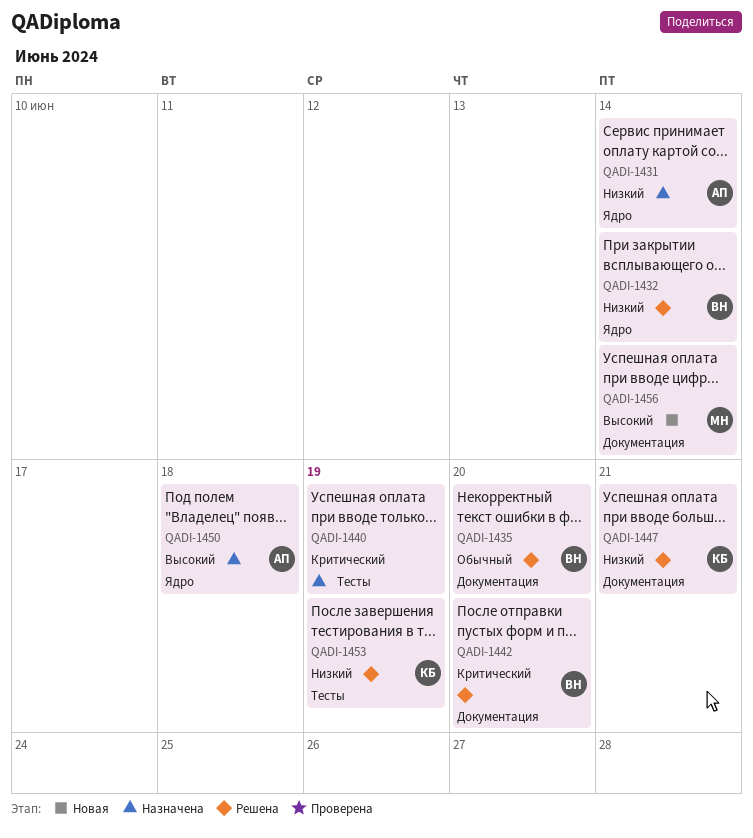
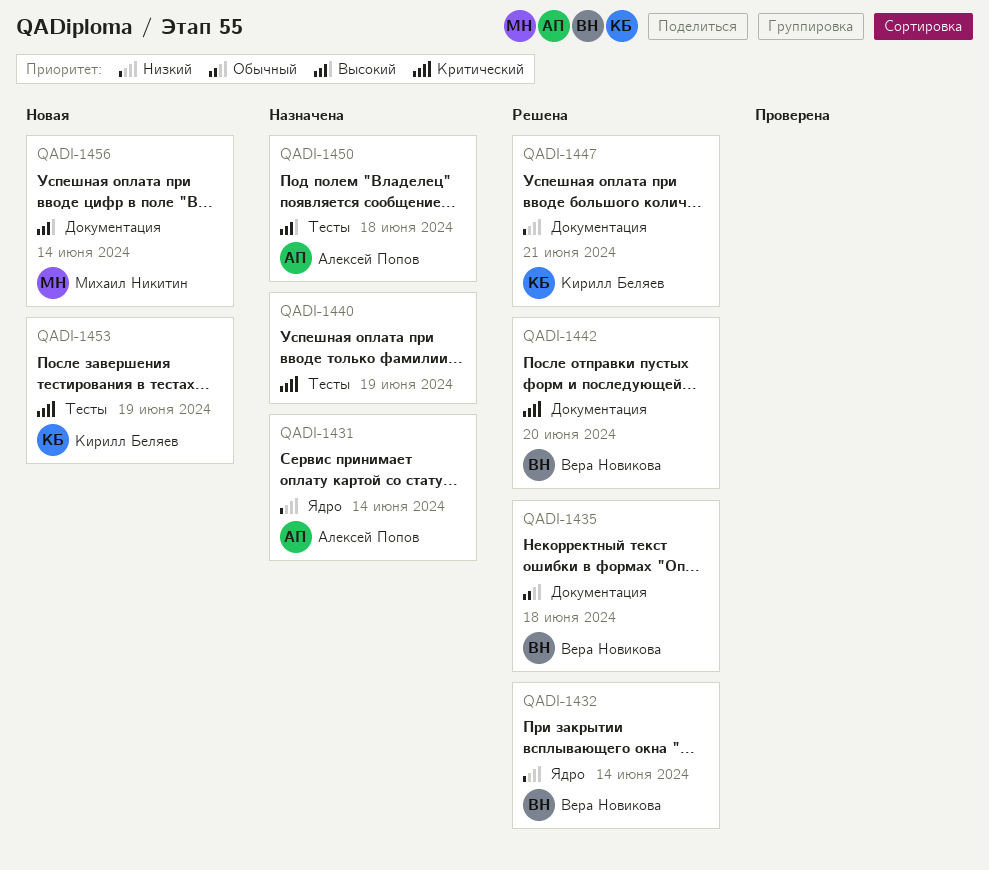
QADI-1435, due: Jun 20 -> Jun 18
QADI-1450, label: Ядро -> Тесты
QADI-1453, status: Решена -> Новая
QADI-1453, priority: Низкий -> Критический

